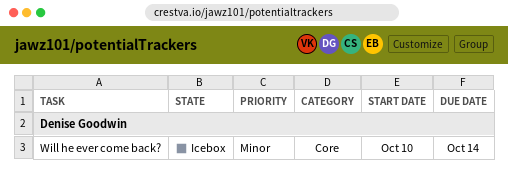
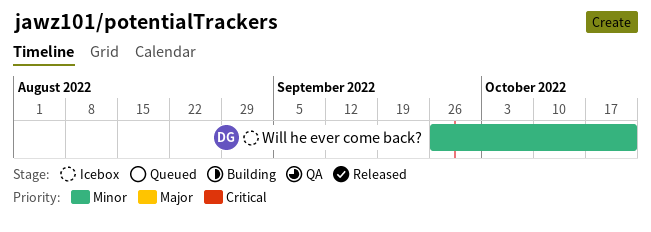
Will he ever come back?, start: Oct 10 -> Sep 26
Will he ever come back?, due: Oct 14 -> Oct 21

